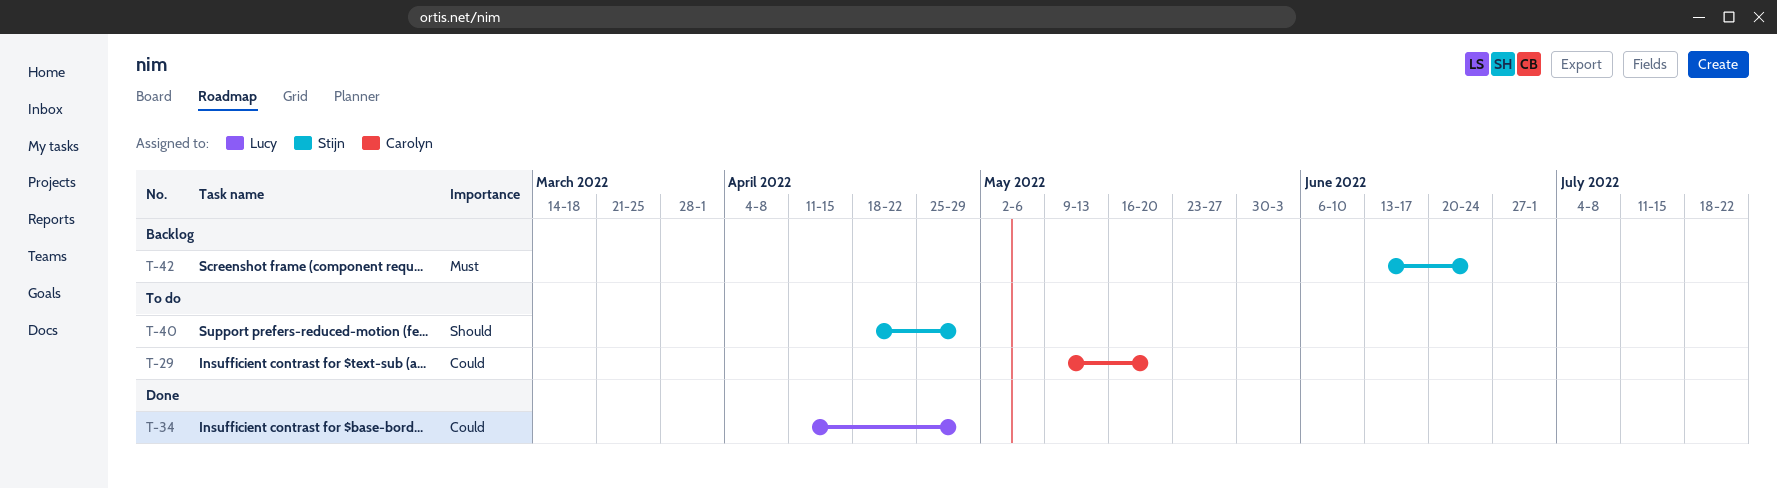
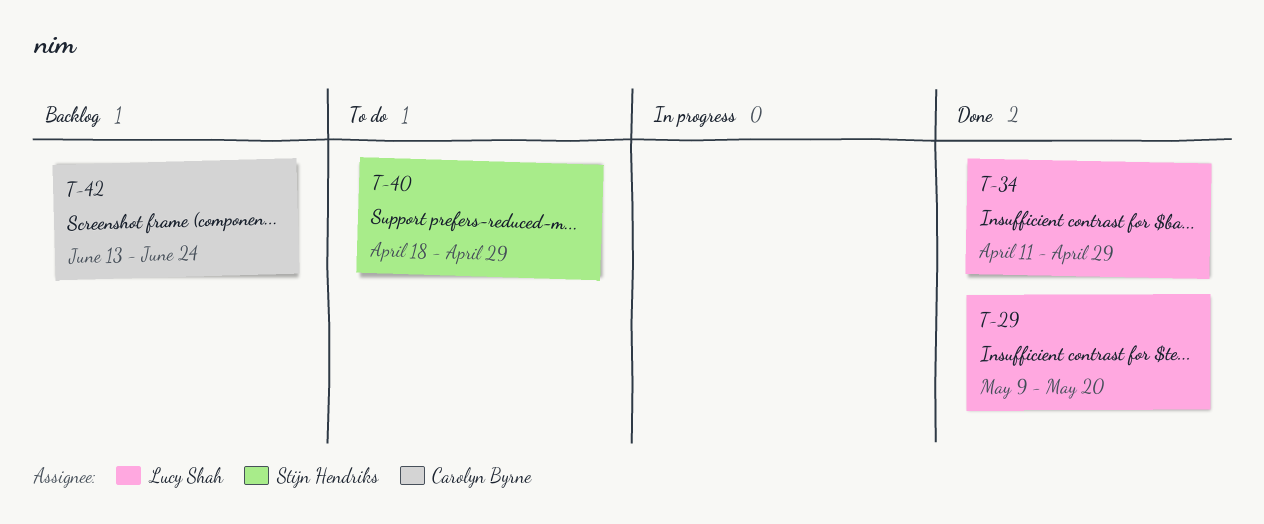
T-29, status: To do -> Done
T-29, owner: Carolyn Byrne -> Lucy Shah
T-42, owner: Stijn Hendriks -> Carolyn Byrne

